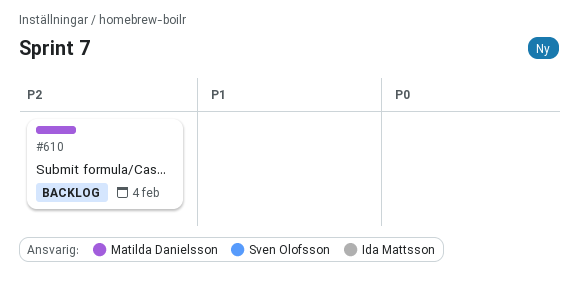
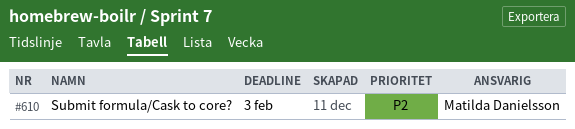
#610, due: Feb 4 -> Feb 3

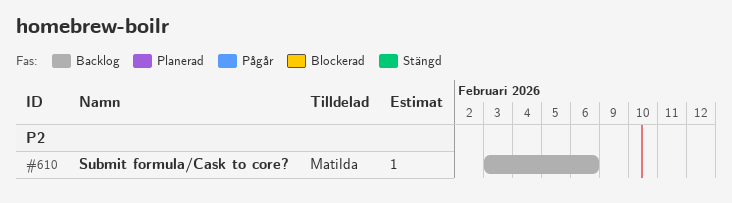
#610, due: Feb 3 -> Feb 6

